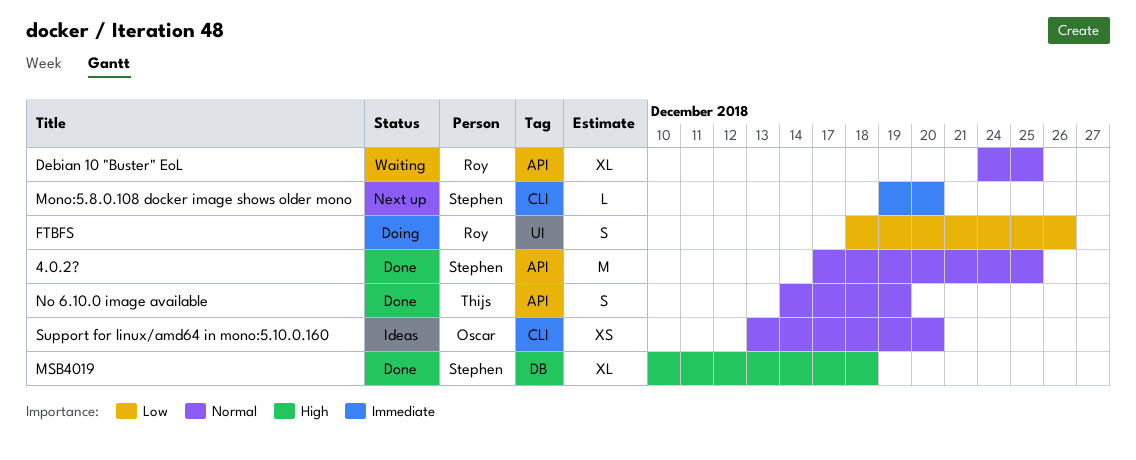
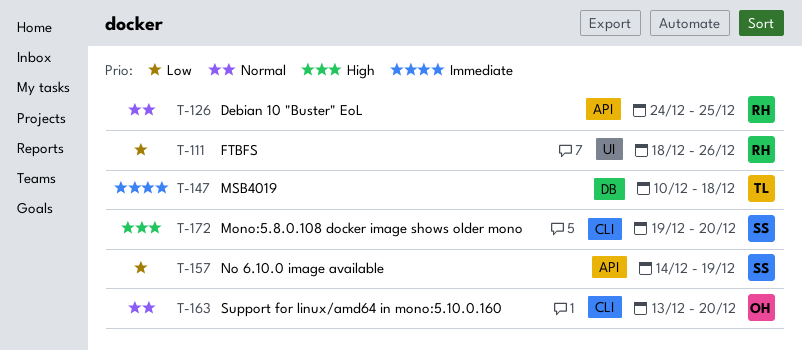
4.0.2?: present -> none
Mono:5.8.0.108 docker image shows older mono, priority: Immediate -> High
MSB4019, owner: Stephen -> Thijs
MSB4019, priority: High -> Immediate
No 6.10.0 image available, owner: Thijs -> Stephen
No 6.10.0 image available, priority: Normal -> Low

